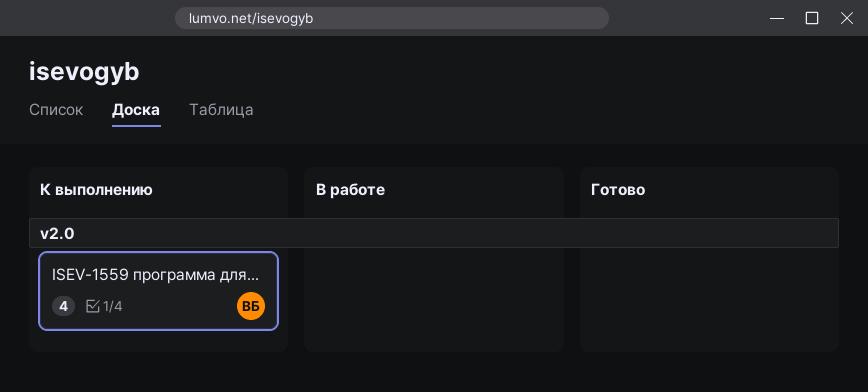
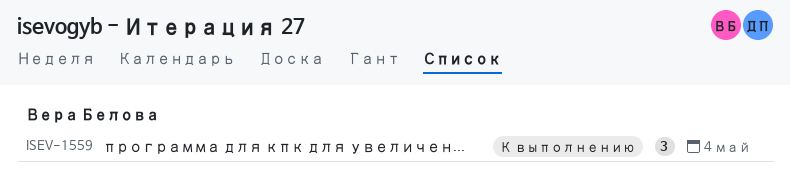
ISEV-1559, estimate: 4 -> 3

